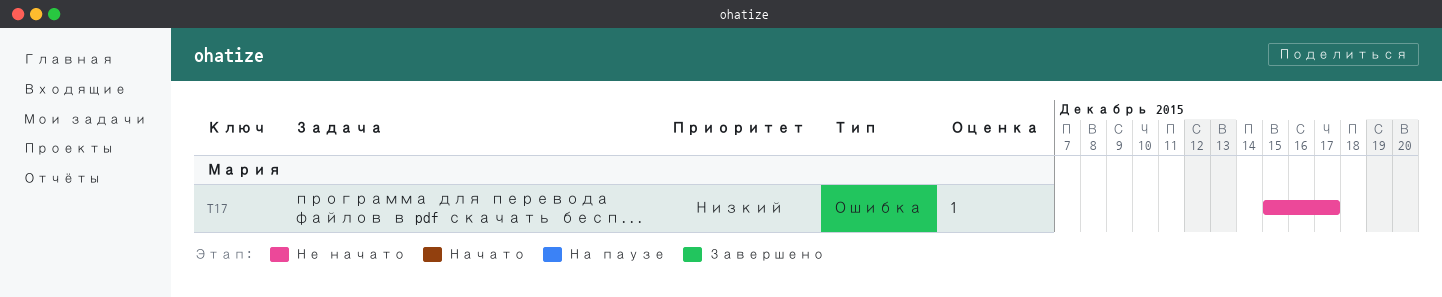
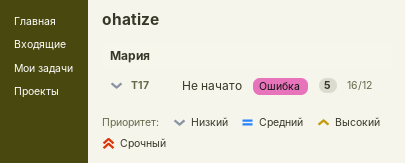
T17, estimate: 1 -> 5
T17, due: Dec 17 -> Dec 16

